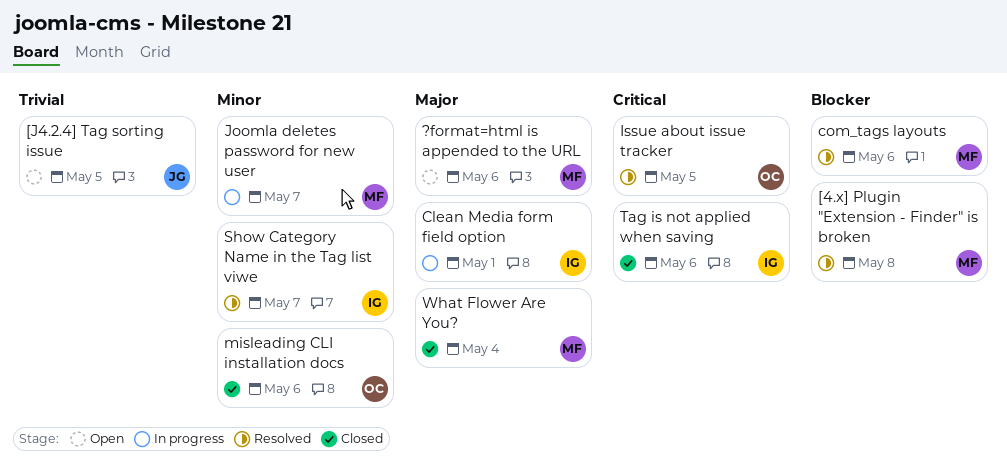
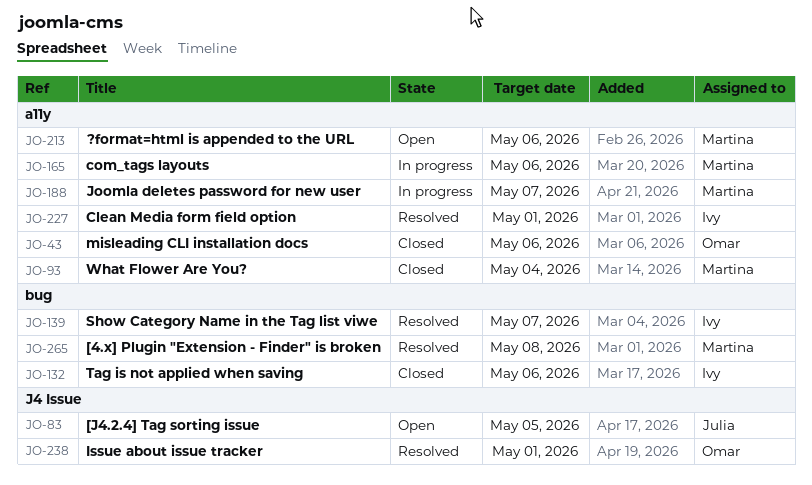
Clean Media form field option, status: In progress -> Resolved
com_tags layouts, status: Resolved -> In progress
Issue about issue tracker, due: May 5 -> May 1

